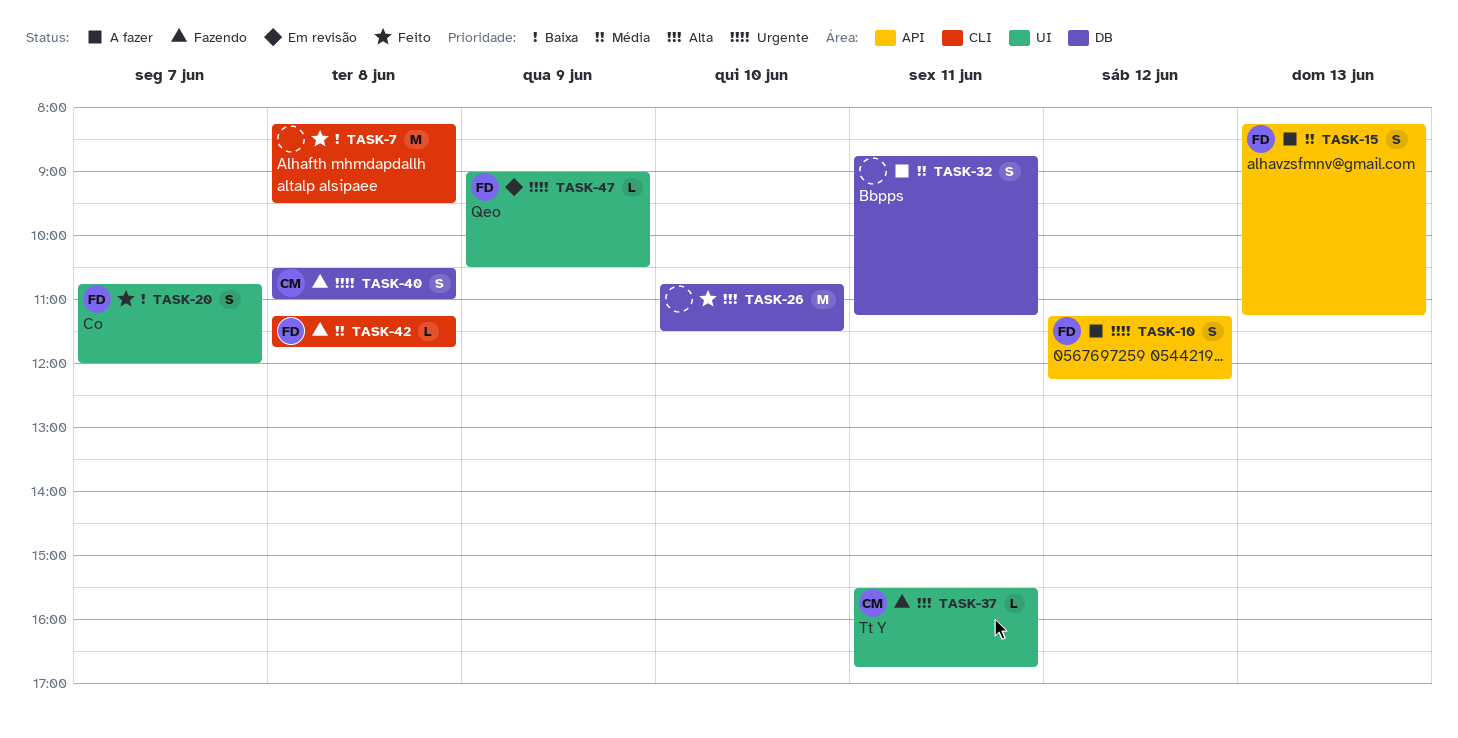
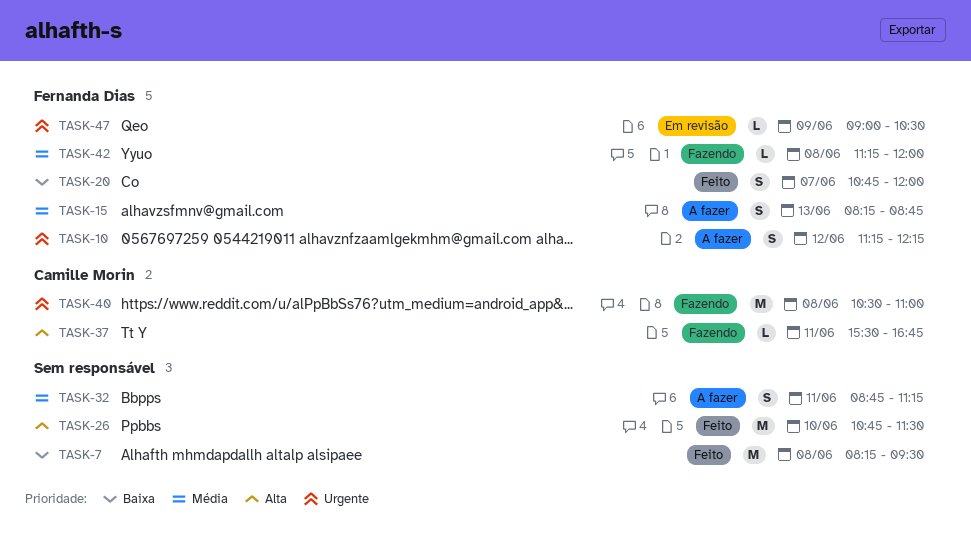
TASK-15, ends: 11:15 -> 08:45
TASK-40, estimate: S -> M
TASK-42, ends: 11:45 -> 12:00

